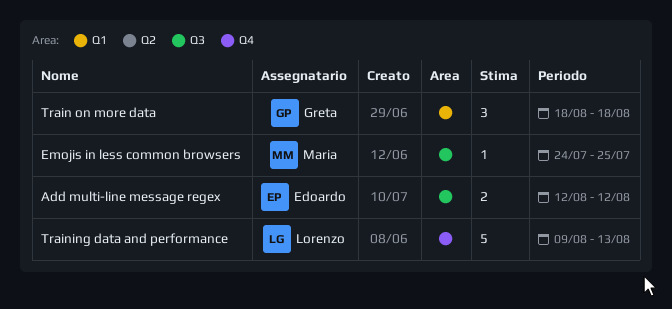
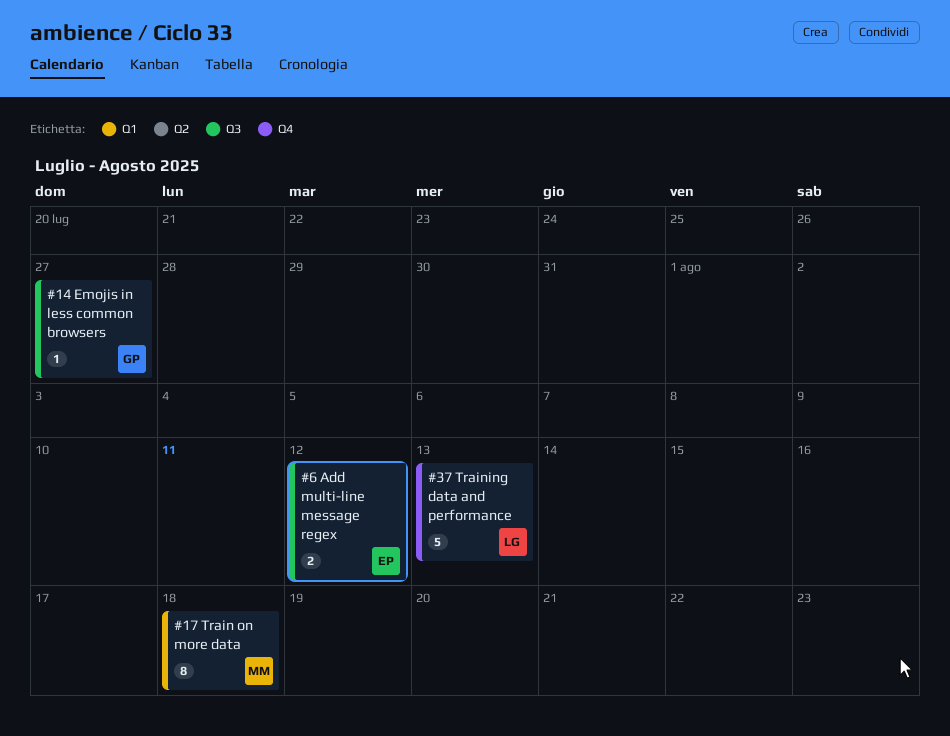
Emojis in less common browsers, owner: Maria -> Greta
Emojis in less common browsers, due: Jul 25 -> Jul 27
Train on more data, owner: Greta -> Maria
Train on more data, estimate: 3 -> 8

